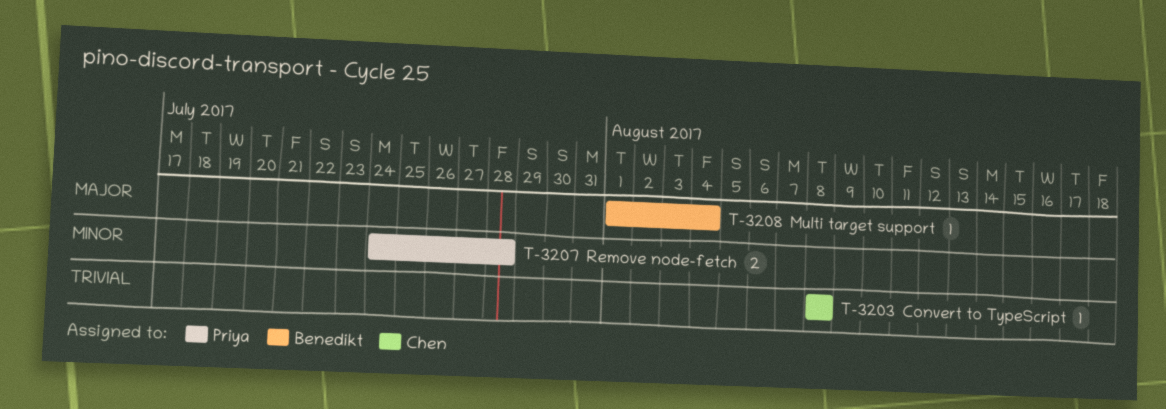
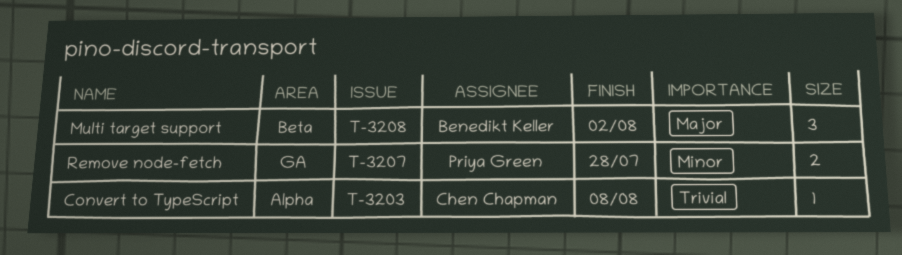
T-3208, estimate: 1 -> 3
T-3208, due: Aug 4 -> Aug 2

